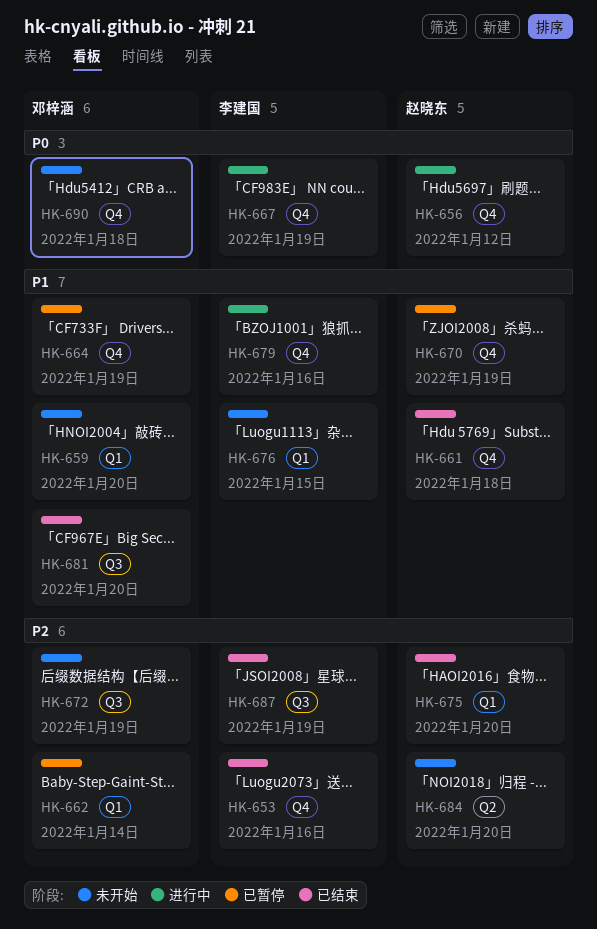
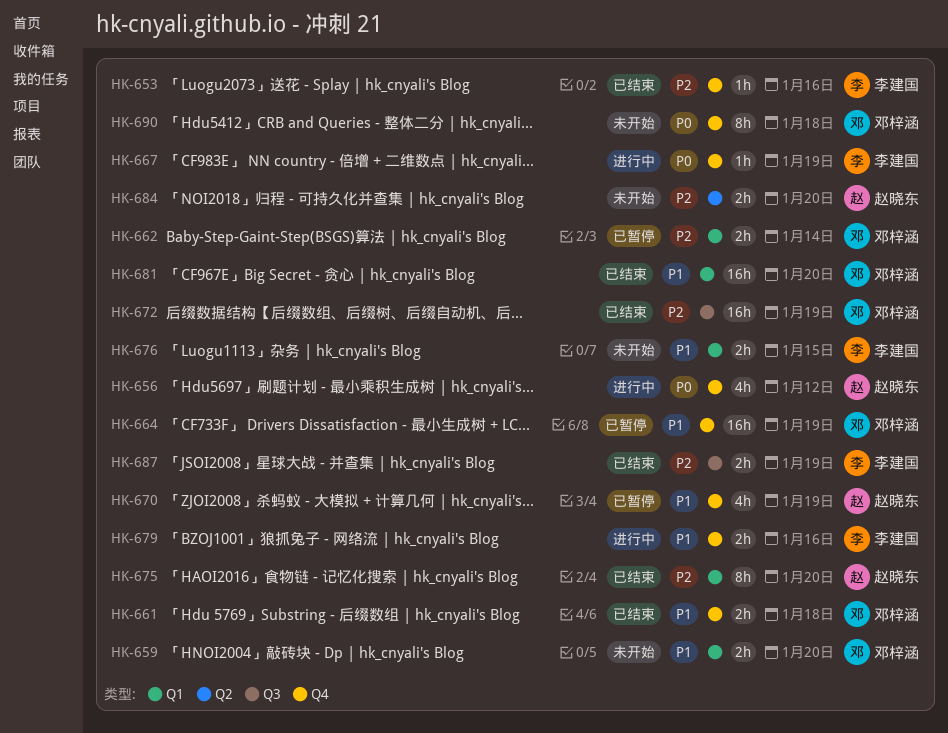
HK-661, owner: 赵晓东 -> 邓梓涵
HK-672, status: 未开始 -> 已结束
HK-681, label: Q3 -> Q1

